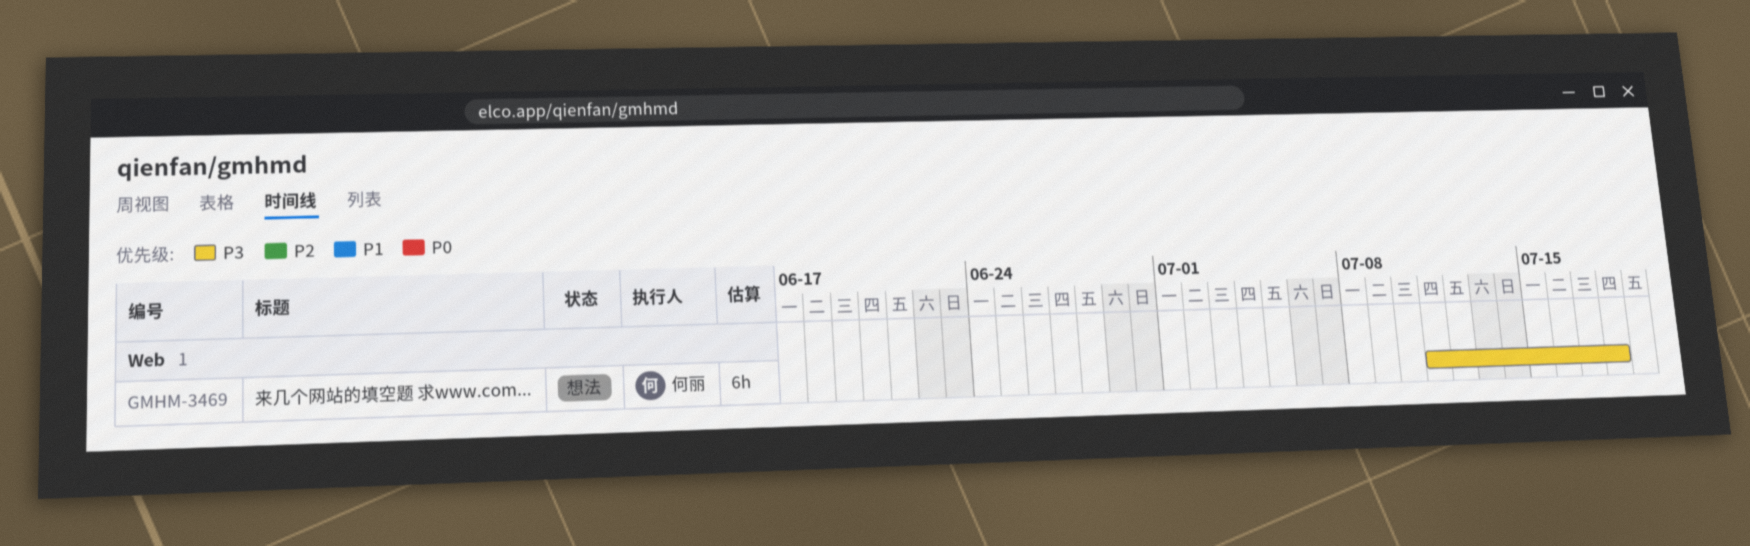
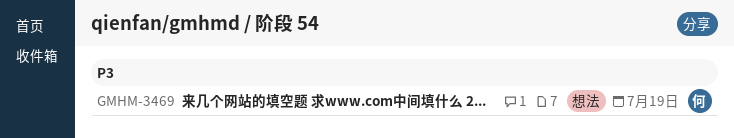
GMHM-3469, due: Jul 18 -> Jul 19

